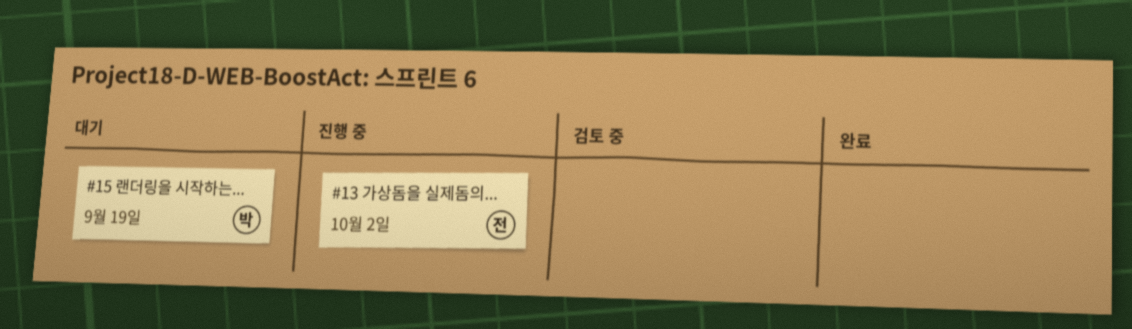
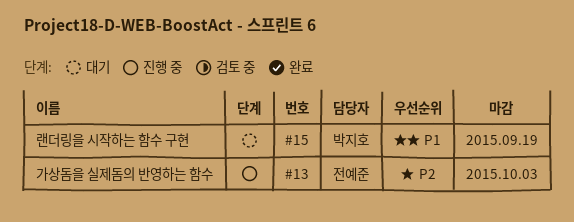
#13, due: Oct 2 -> Oct 3

